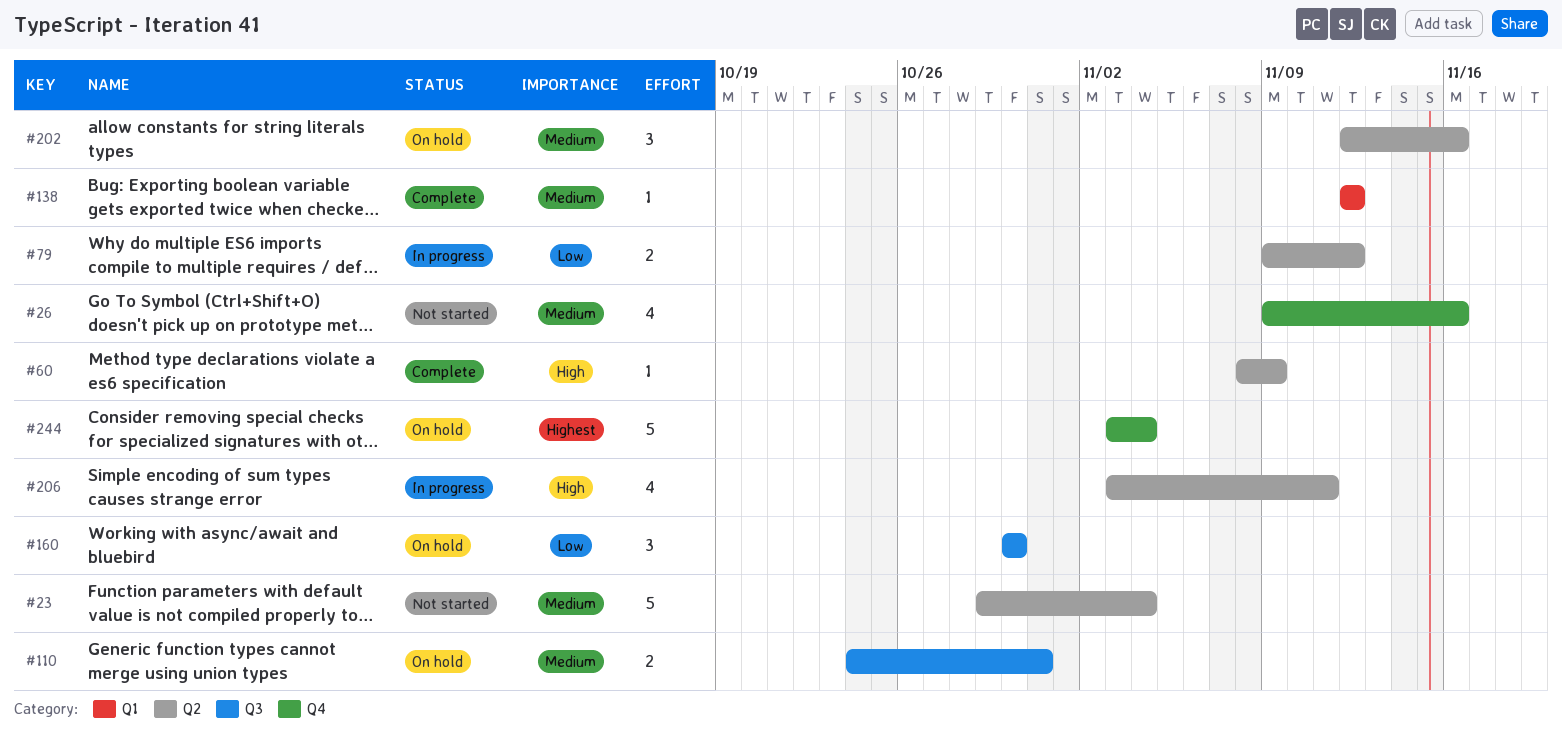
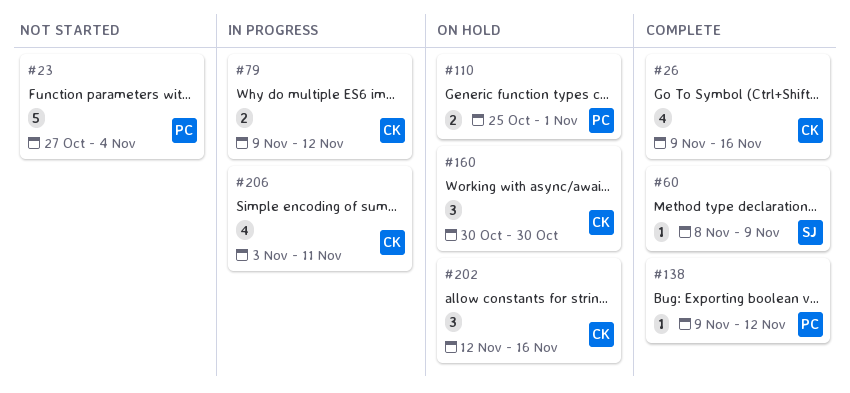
#23, start: Oct 29 -> Oct 27
#26, status: Not started -> Complete
#110, start: Oct 24 -> Oct 25
#110, due: Oct 31 -> Nov 1
#138, start: Nov 12 -> Nov 9
#244: present -> none

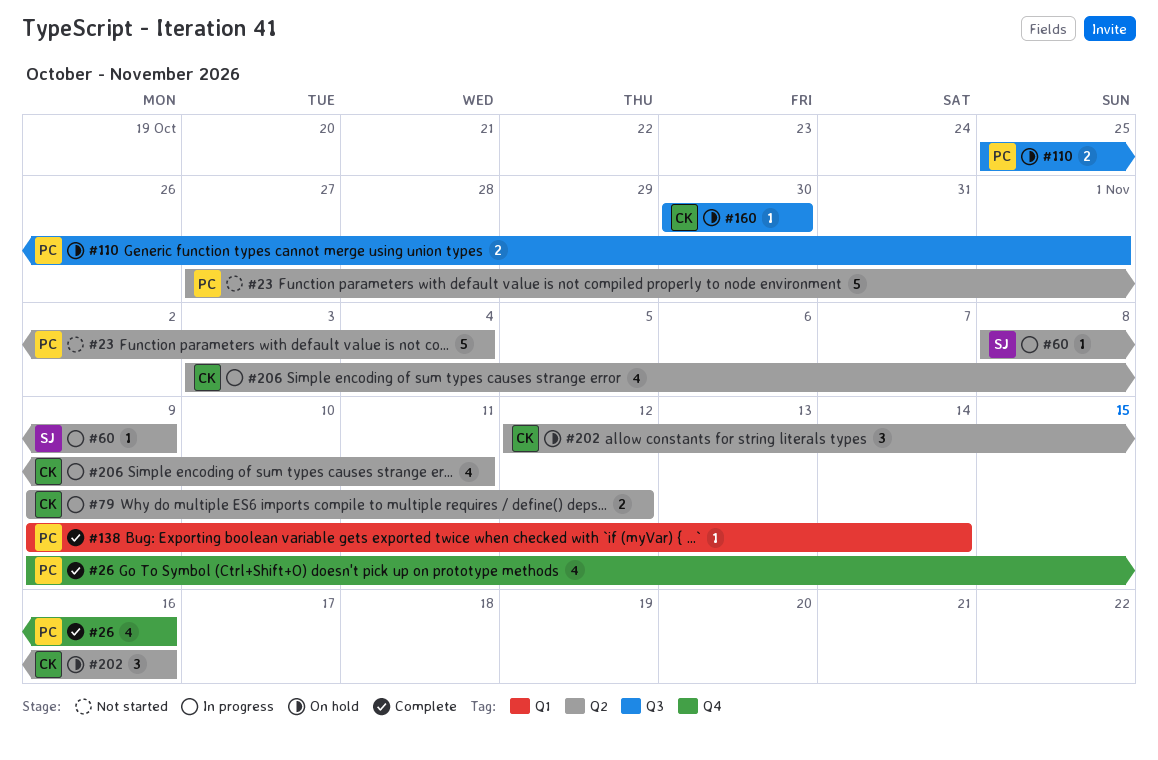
#26, owner: CK -> PC
#60, status: Complete -> In progress
#138, due: Nov 12 -> Nov 14
#160, estimate: 3 -> 1

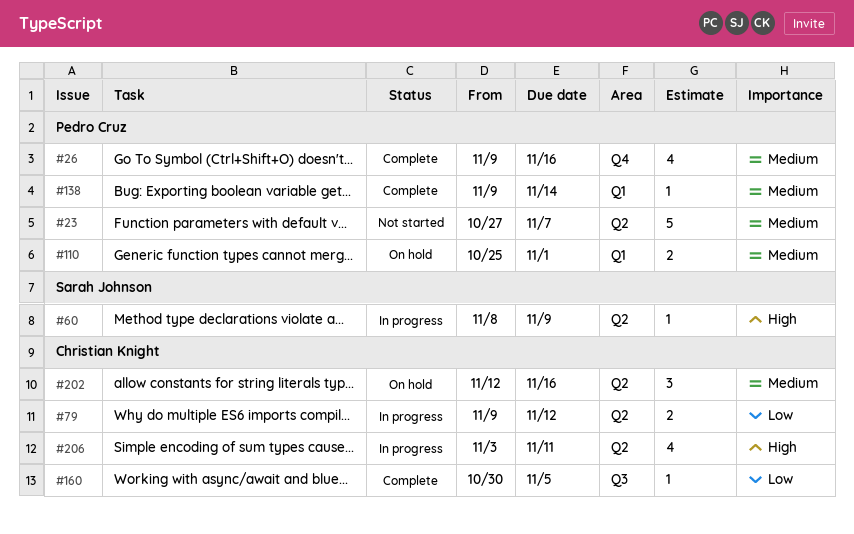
#23, due: Nov 4 -> Nov 7
#110, label: Q3 -> Q1
#160, status: On hold -> Complete
#160, due: Oct 30 -> Nov 5

